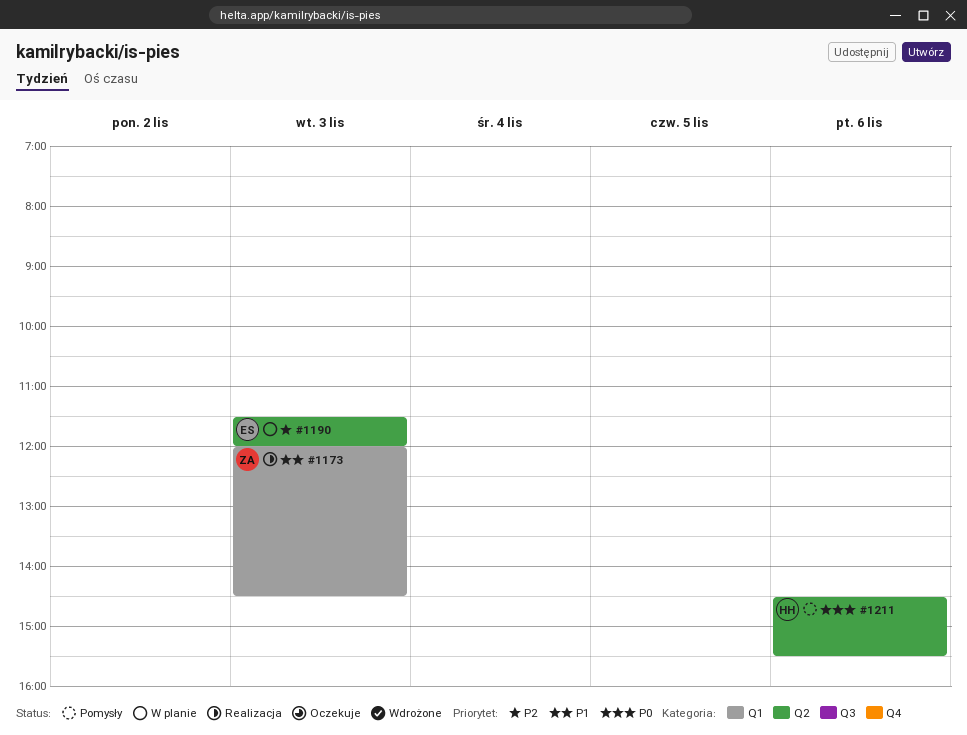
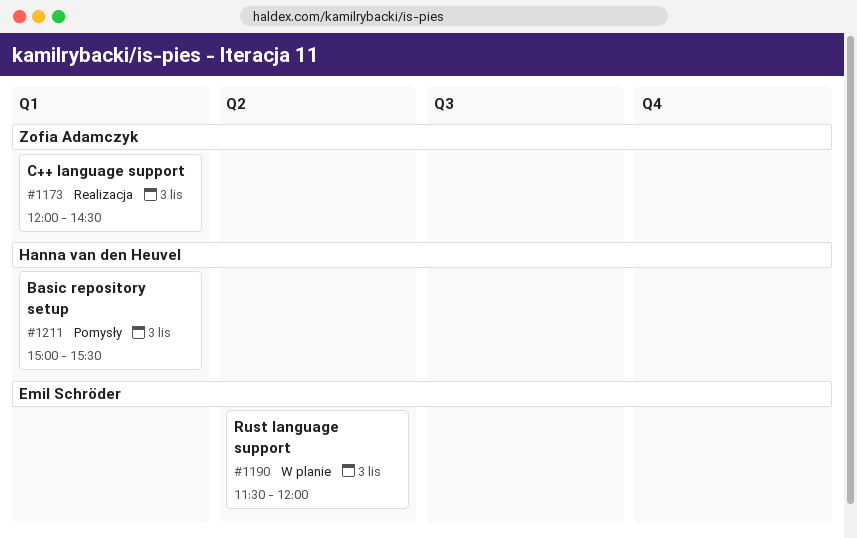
#1211, label: Q2 -> Q1
#1211, day: Nov 6 -> Nov 3
#1211, begins: 14:30 -> 15:00

